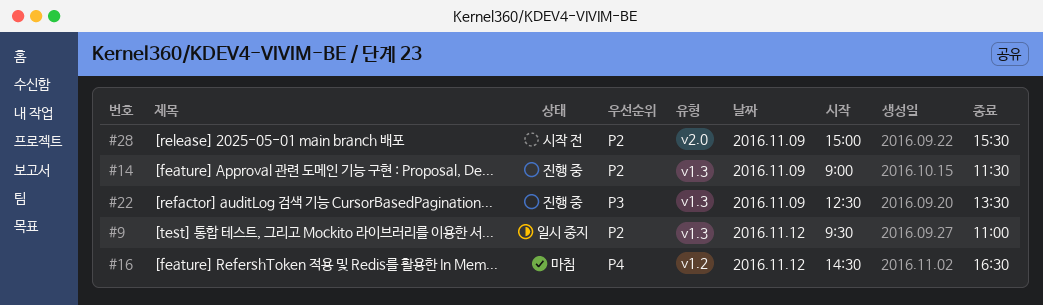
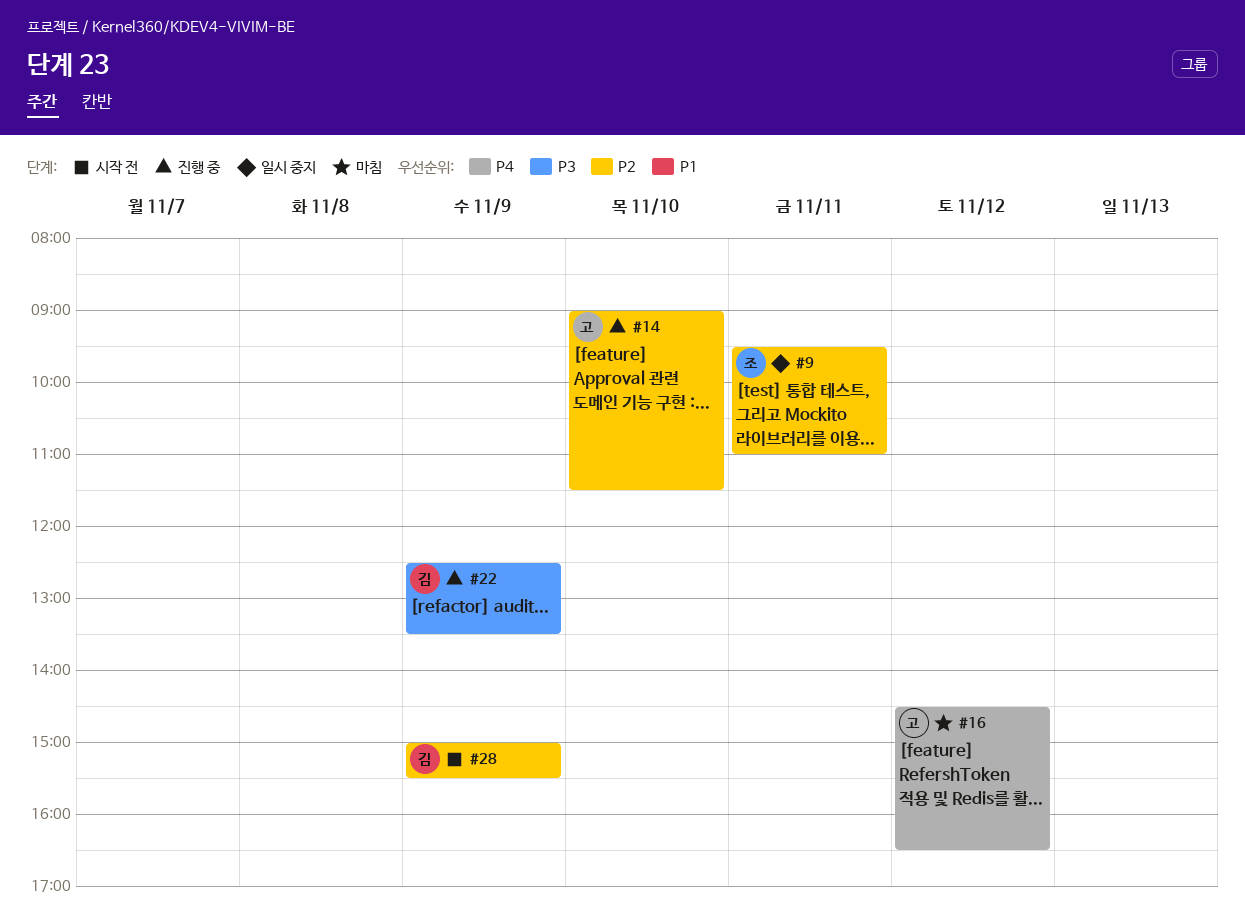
#9, day: Nov 12 -> Nov 11
#14, day: Nov 9 -> Nov 10

